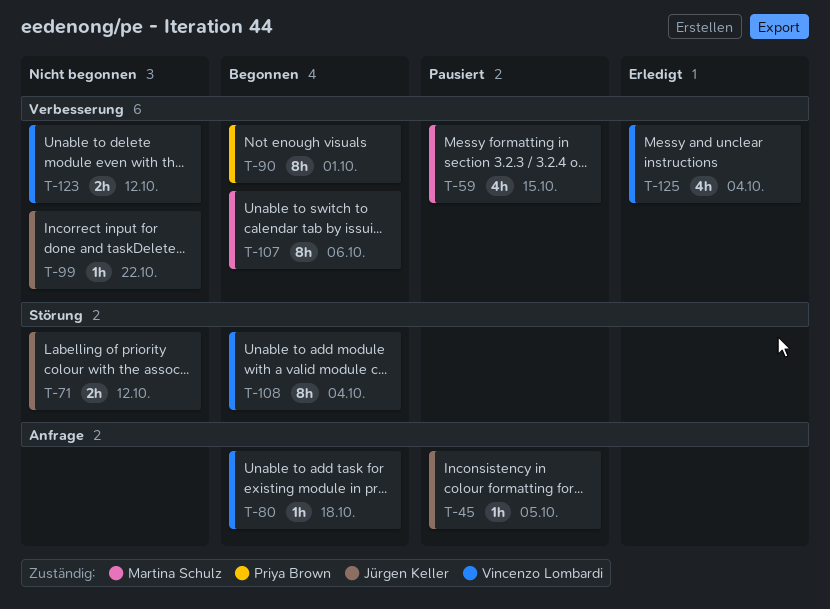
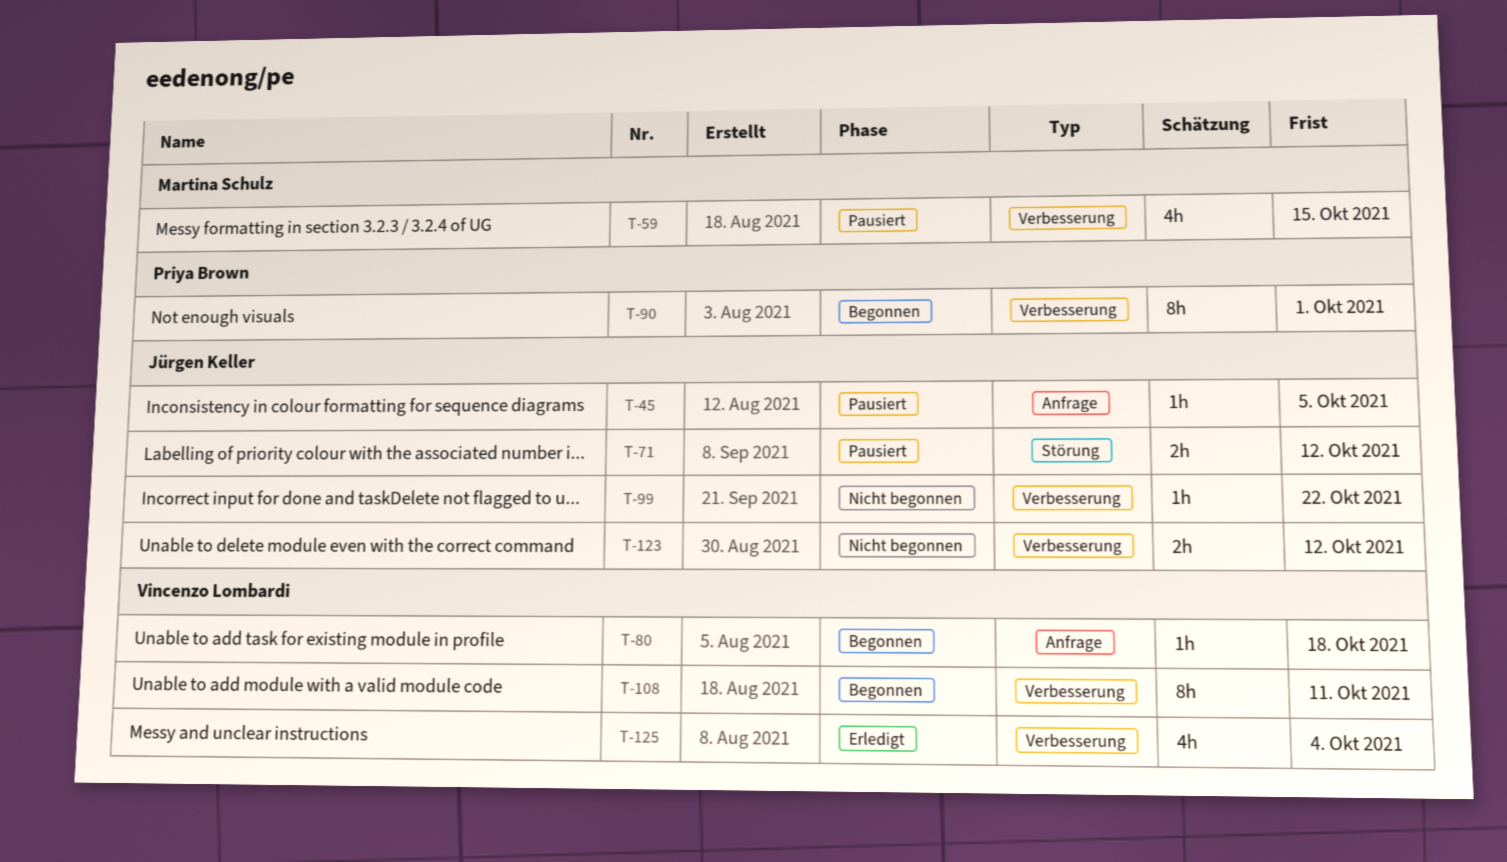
T-71, status: Nicht begonnen -> Pausiert
T-107: present -> none
T-108, label: Störung -> Verbesserung
T-108, due: Oct 4 -> Oct 11
T-123, owner: Vincenzo Lombardi -> Jürgen Keller

